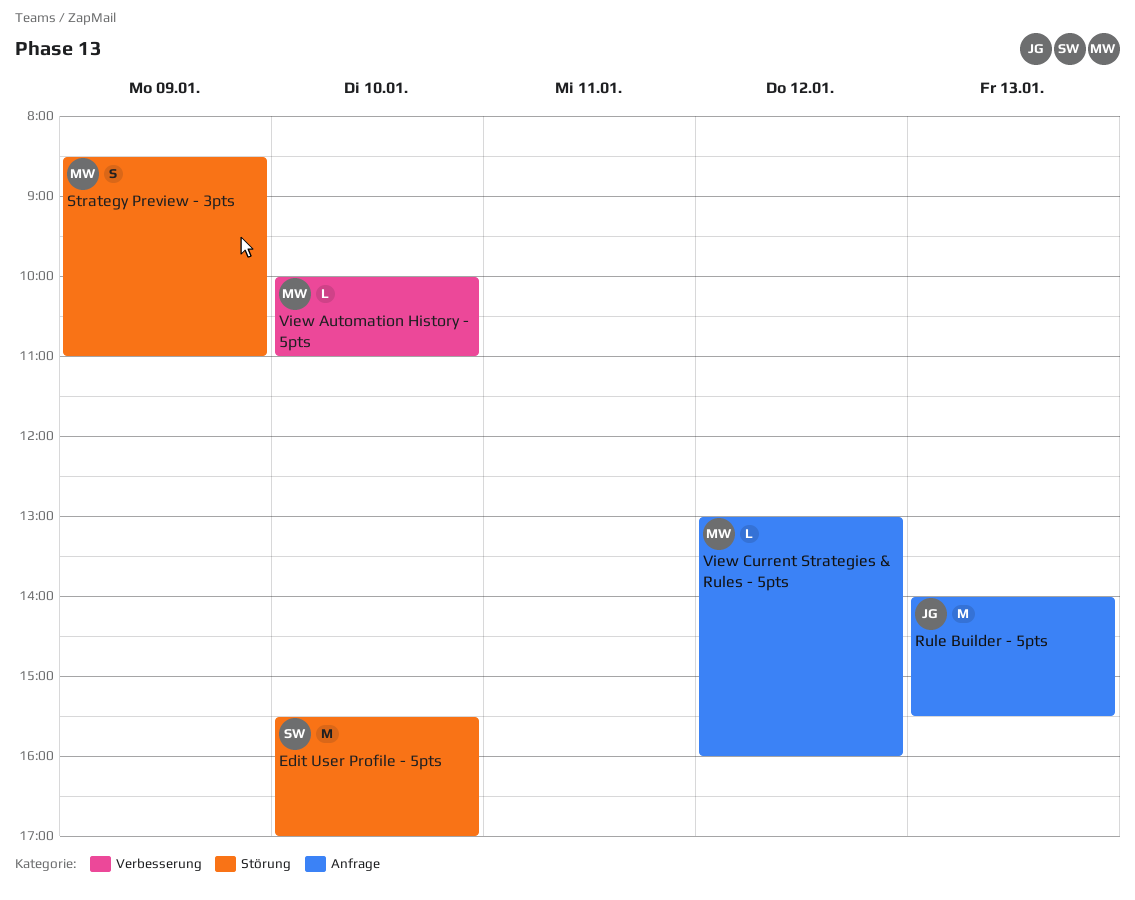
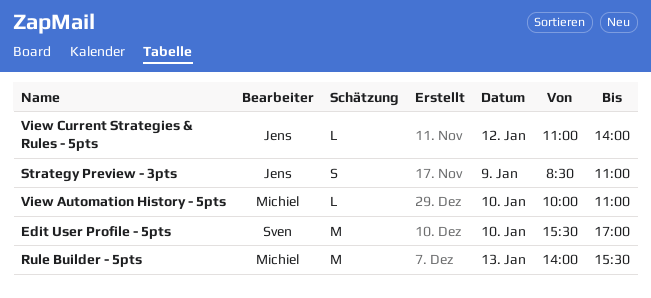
Rule Builder - 5pts, owner: Jens -> Michiel
Strategy Preview - 3pts, owner: Michiel -> Jens
View Current Strategies & Rules - 5pts, owner: Michiel -> Jens
View Current Strategies & Rules - 5pts, begins: 13:00 -> 11:00
View Current Strategies & Rules - 5pts, ends: 16:00 -> 14:00

